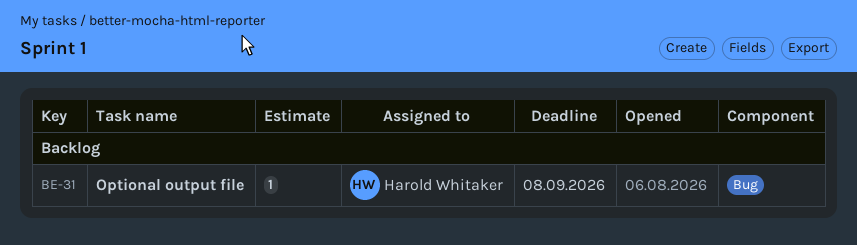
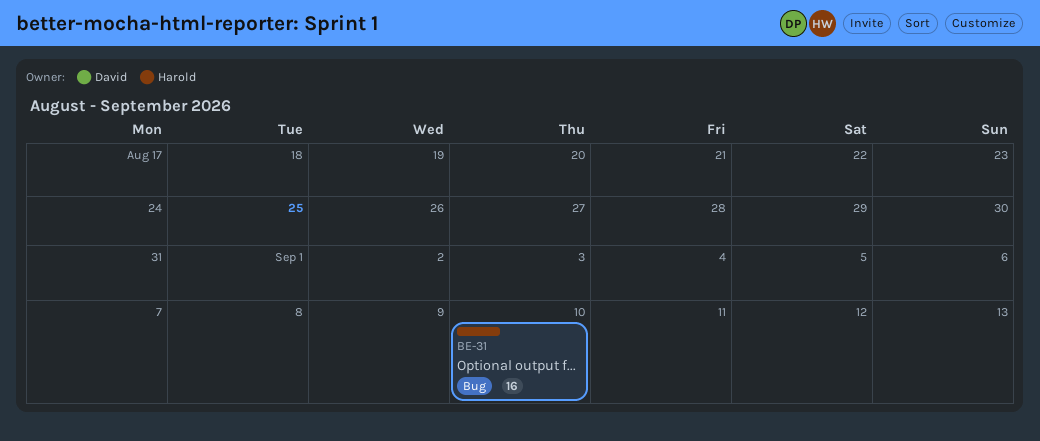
BE-31, estimate: 1 -> 16
BE-31, due: Sep 8 -> Sep 10

